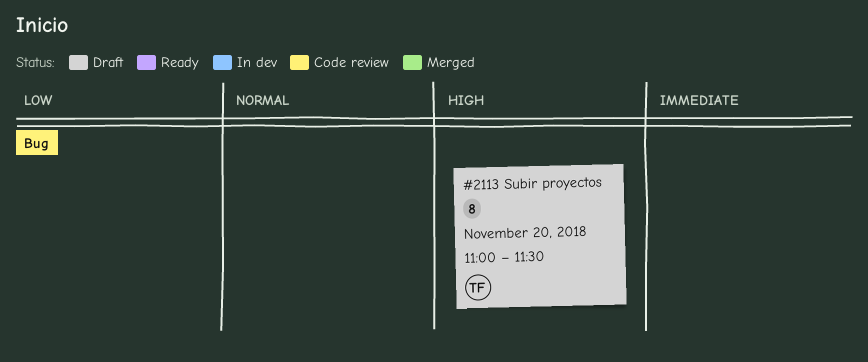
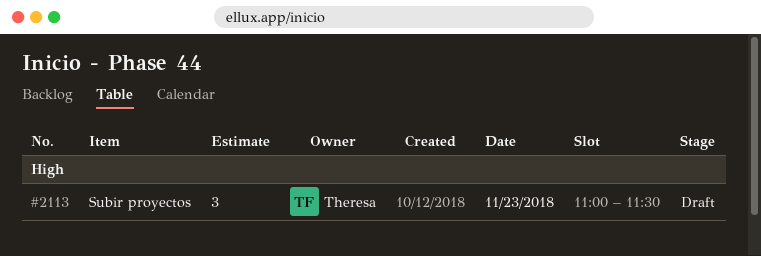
#2113, estimate: 8 -> 3
#2113, day: Nov 20 -> Nov 23

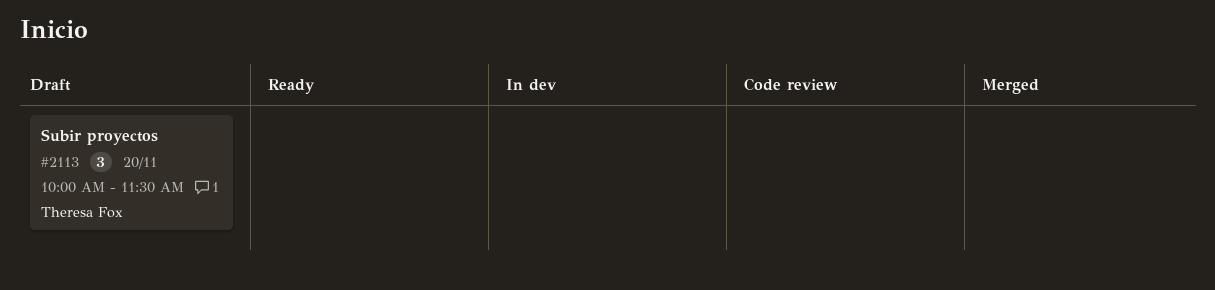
#2113, day: Nov 23 -> Nov 20
#2113, begins: 11:00 -> 10:00

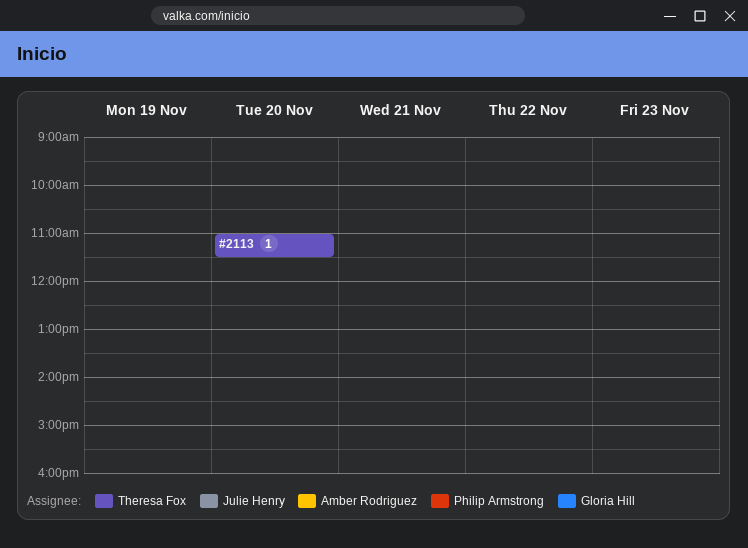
#2113, estimate: 3 -> 1
#2113, begins: 10:00 -> 11:00

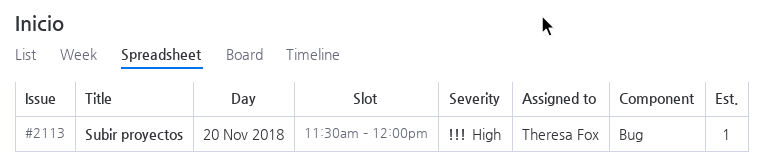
#2113, begins: 11:00 -> 11:30
#2113, ends: 11:30 -> 12:00

